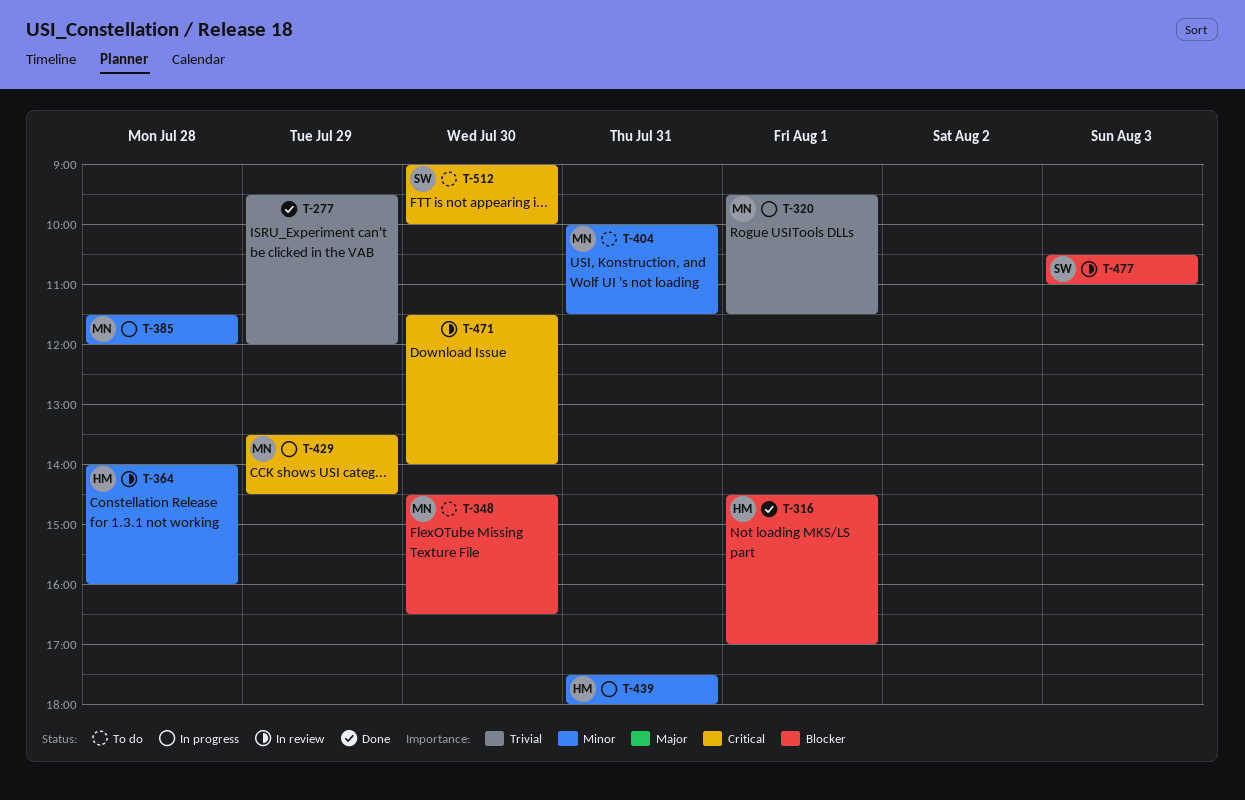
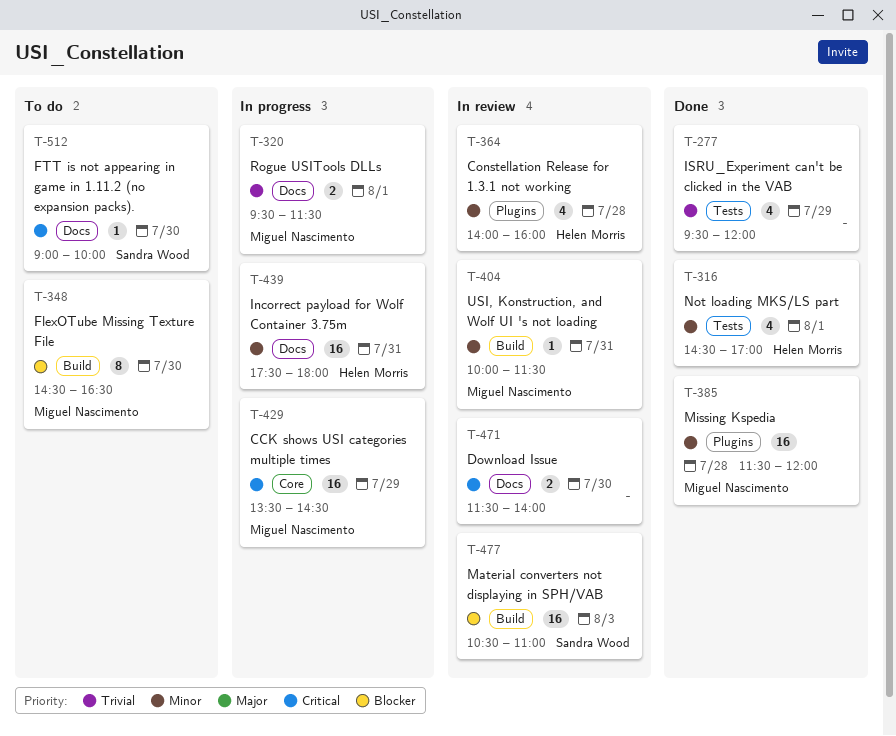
T-316, priority: Blocker -> Minor
T-385, status: In progress -> Done
T-404, status: To do -> In review

